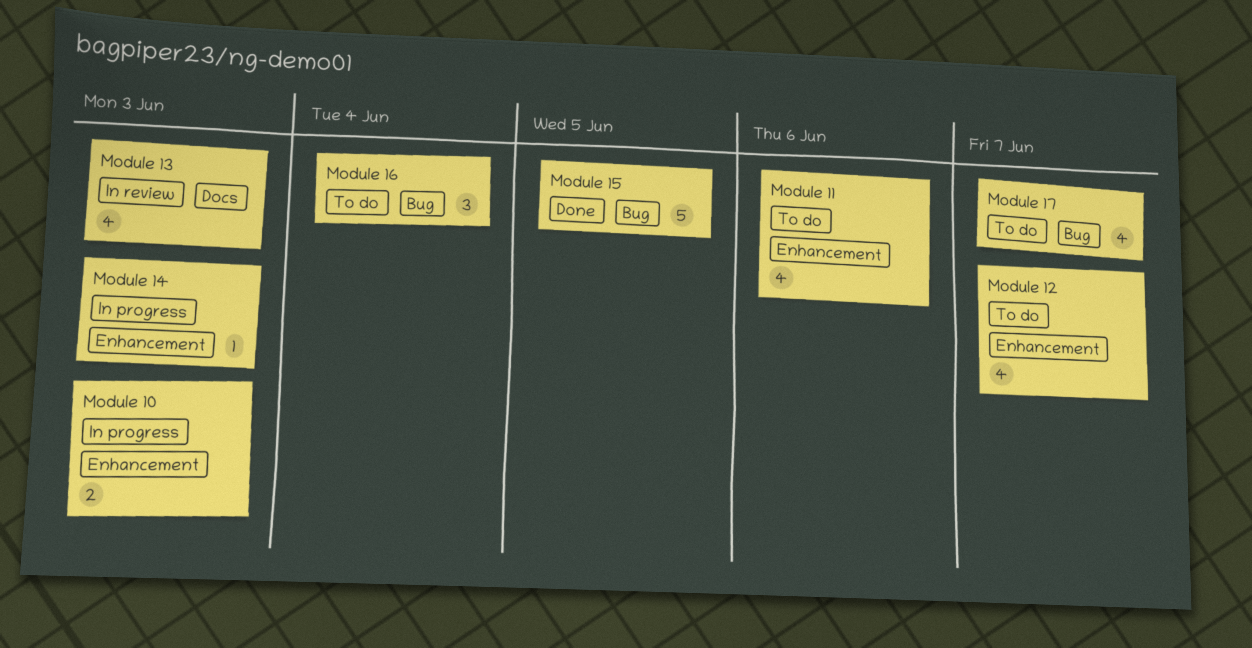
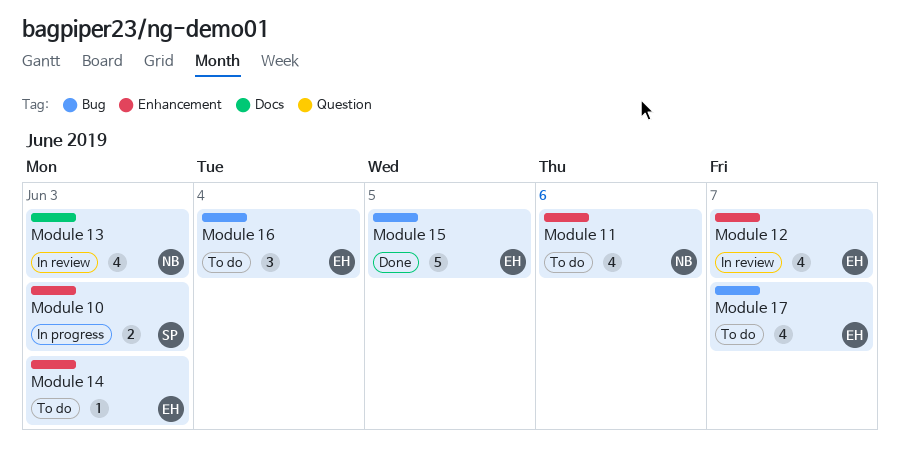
Module 12, status: To do -> In review
Module 14, status: In progress -> To do

